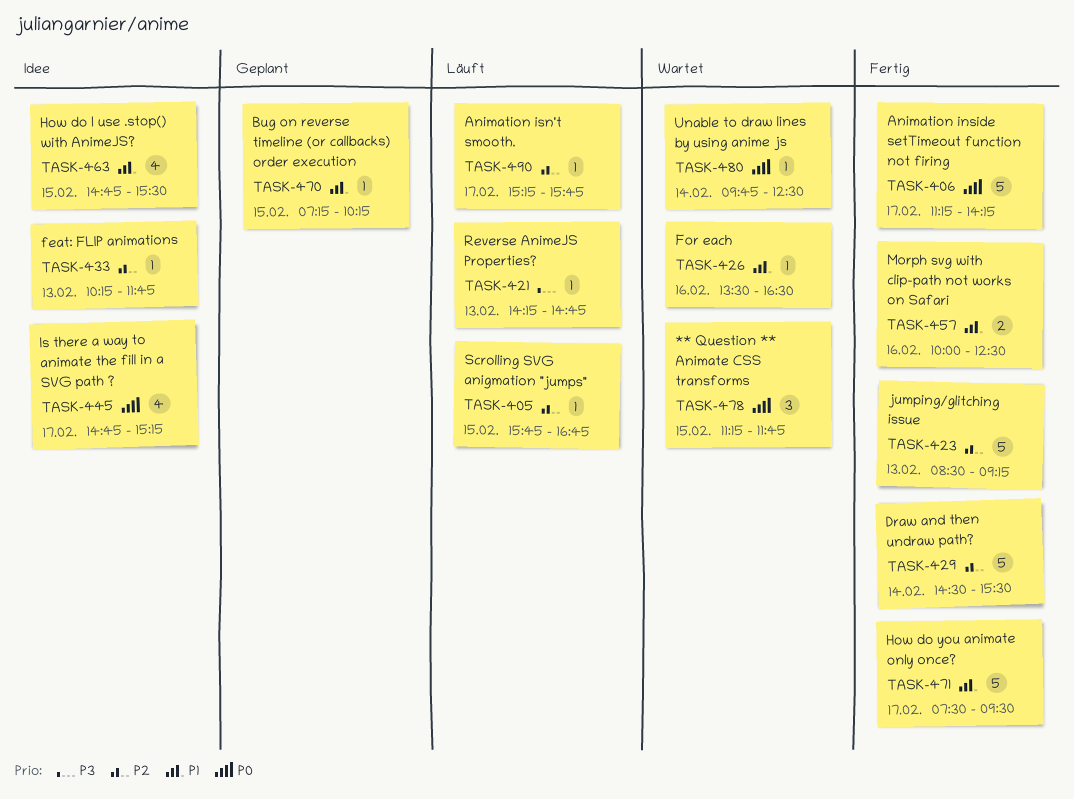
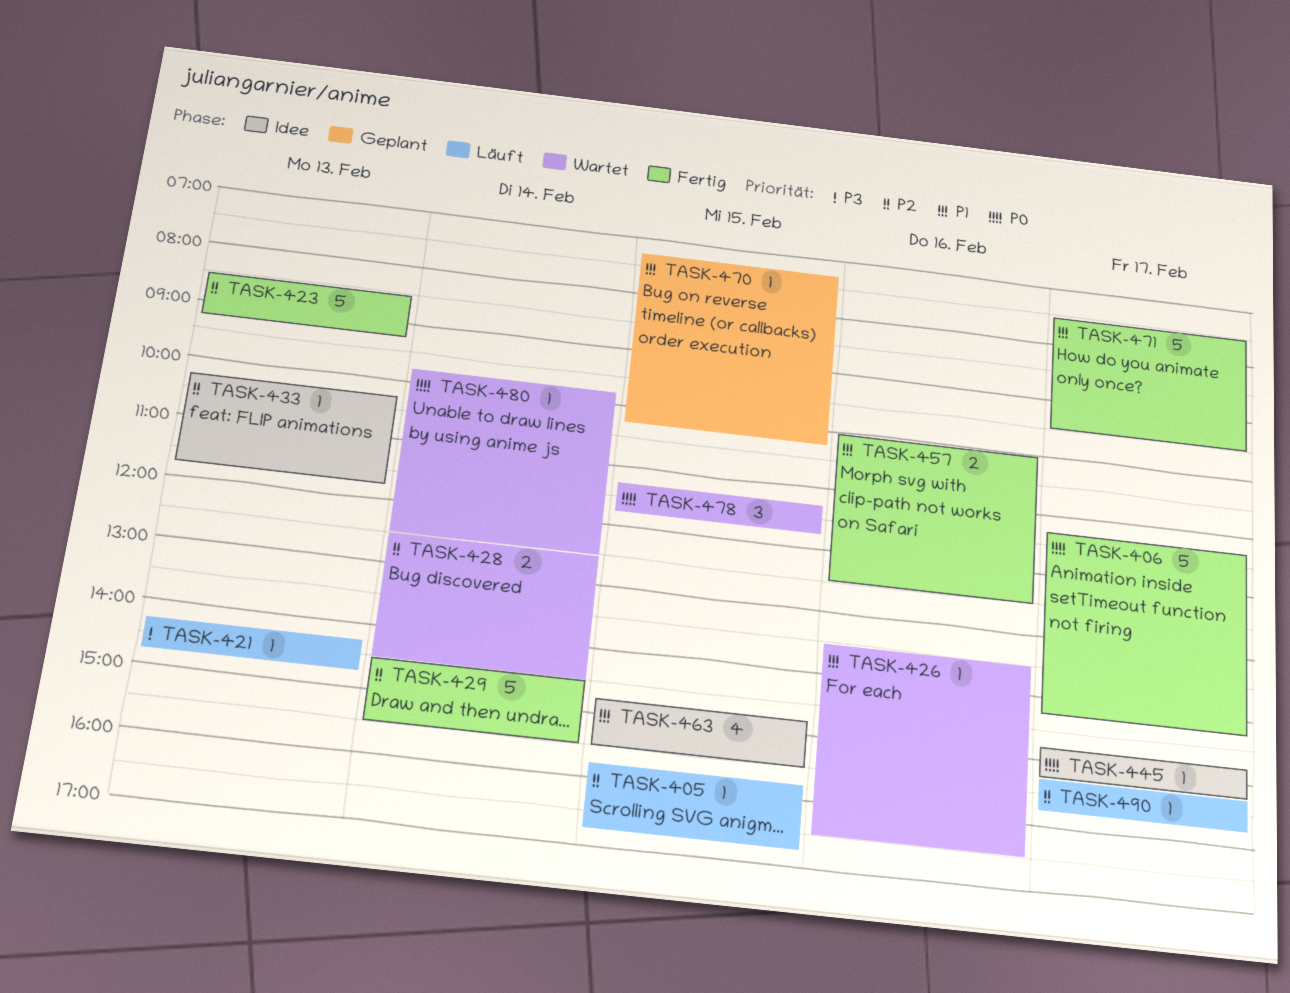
TASK-428: none -> present
TASK-445, estimate: 4 -> 1

